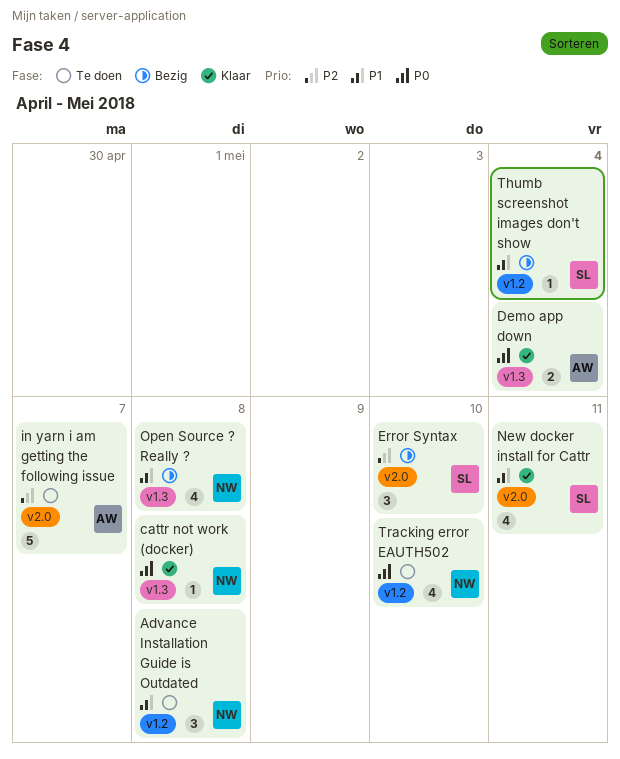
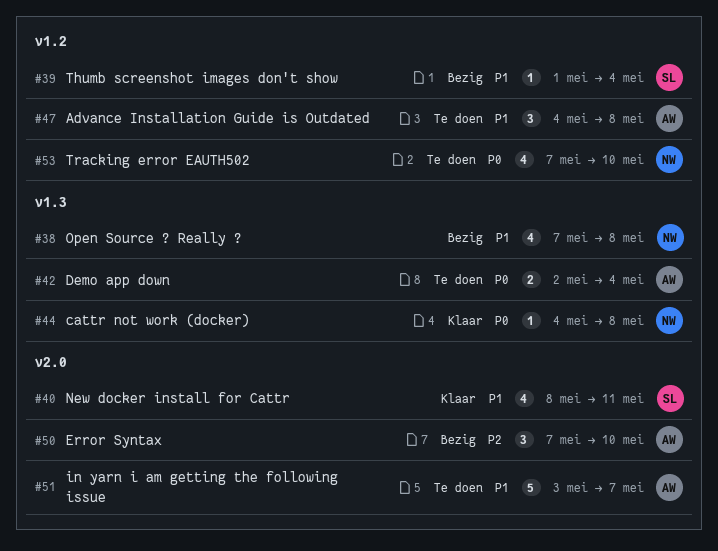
Advance Installation Guide is Outdated, owner: NW -> AW
Demo app down, status: Klaar -> Te doen
Error Syntax, owner: SL -> AW
in yarn i am getting the following issue, priority: P2 -> P1

